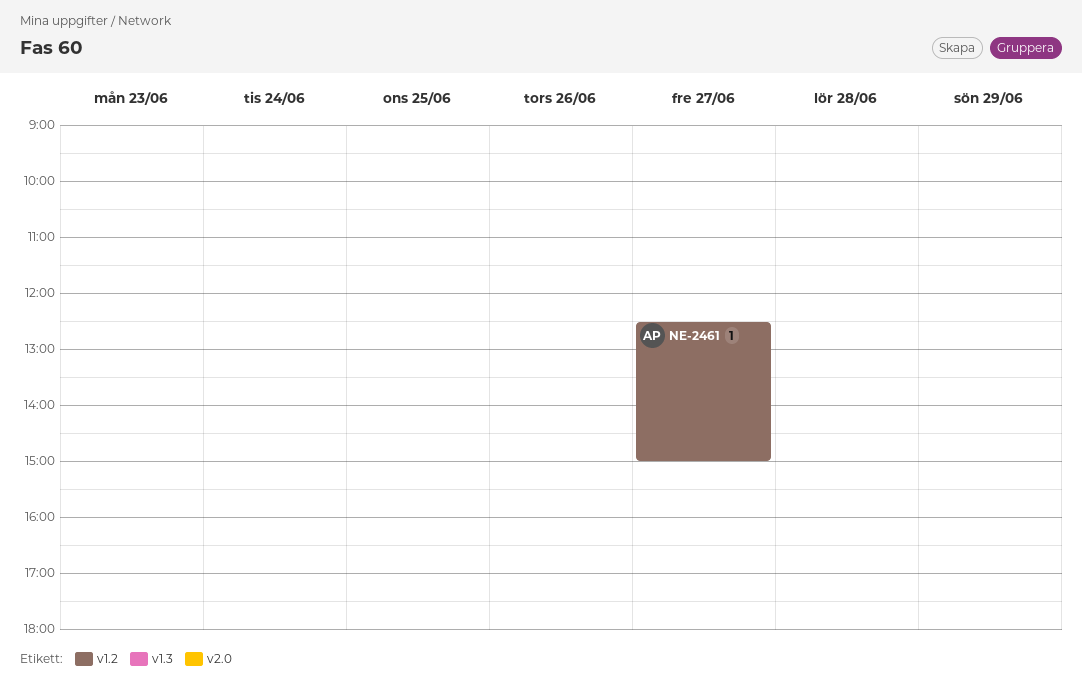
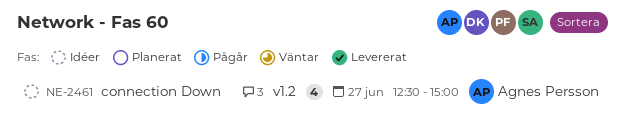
NE-2461, estimate: 1 -> 4

